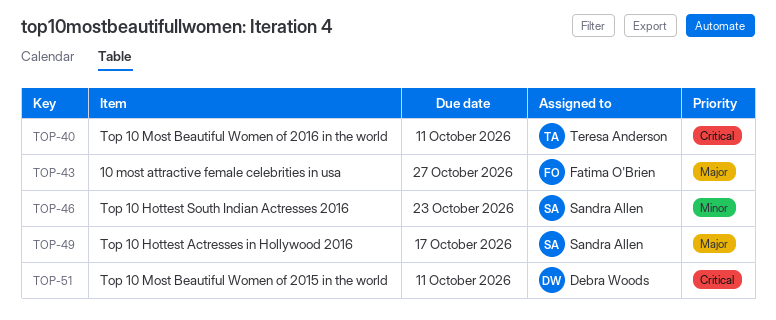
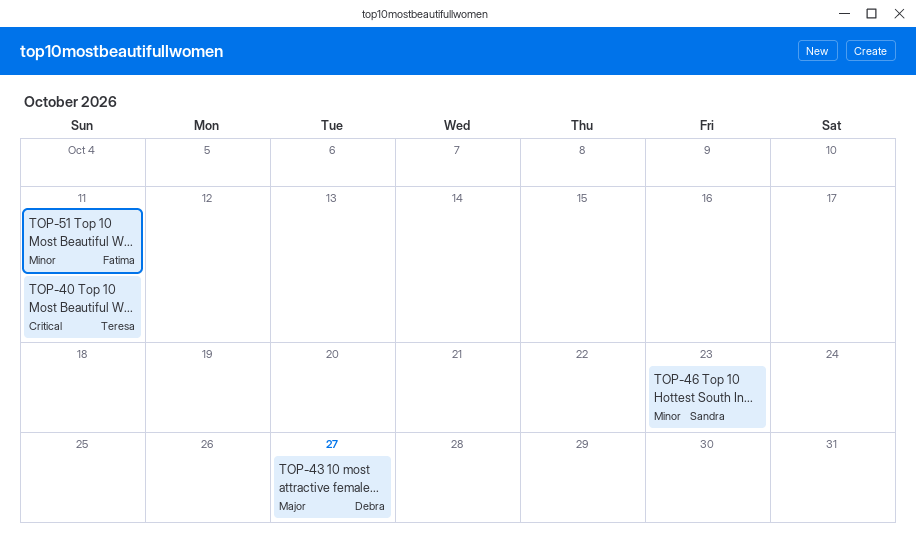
TOP-43, owner: Fatima O'Brien -> Debra Woods
TOP-49: present -> none
TOP-51, owner: Debra Woods -> Fatima O'Brien
TOP-51, priority: Critical -> Minor

